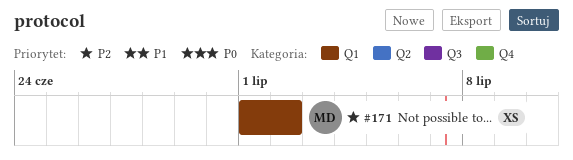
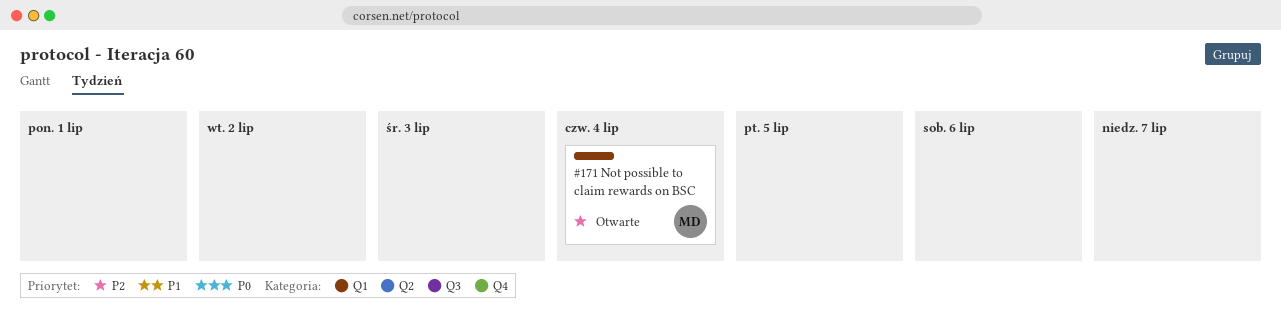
#171, due: Jul 2 -> Jul 4

